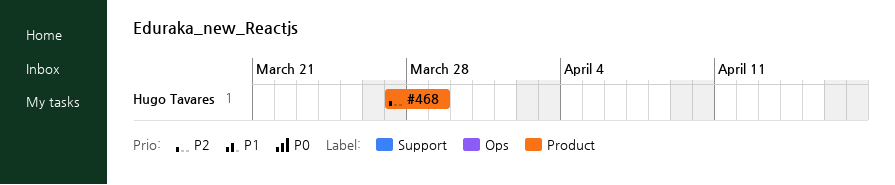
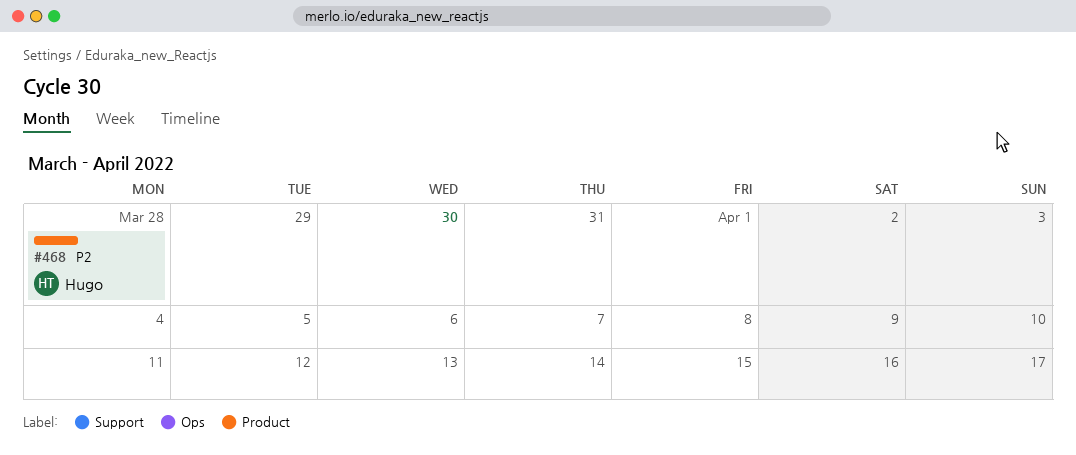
#468, due: Mar 29 -> Mar 28

